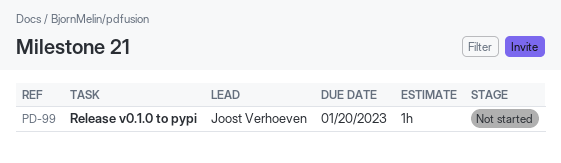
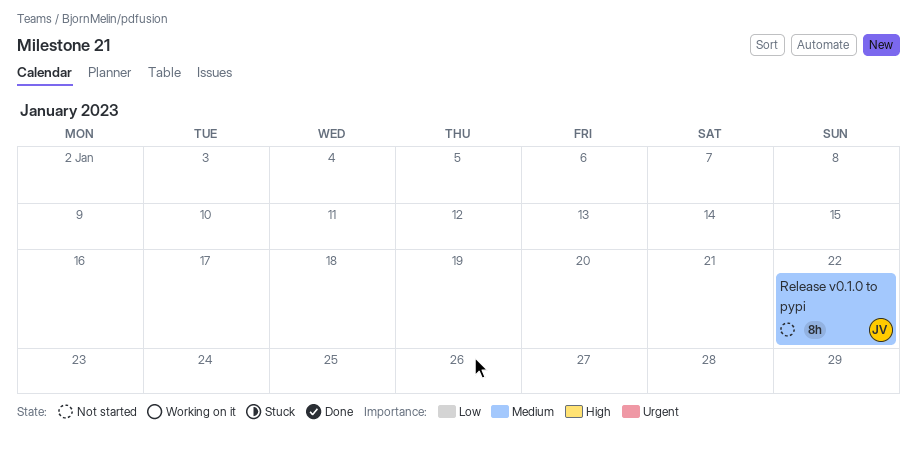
Release v0.1.0 to pypi, estimate: 1h -> 8h
Release v0.1.0 to pypi, due: Jan 20 -> Jan 22

